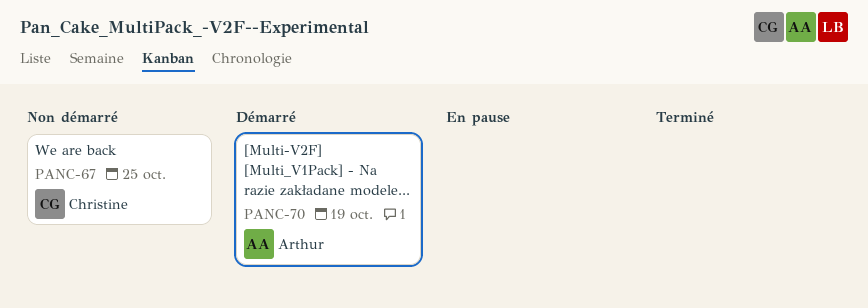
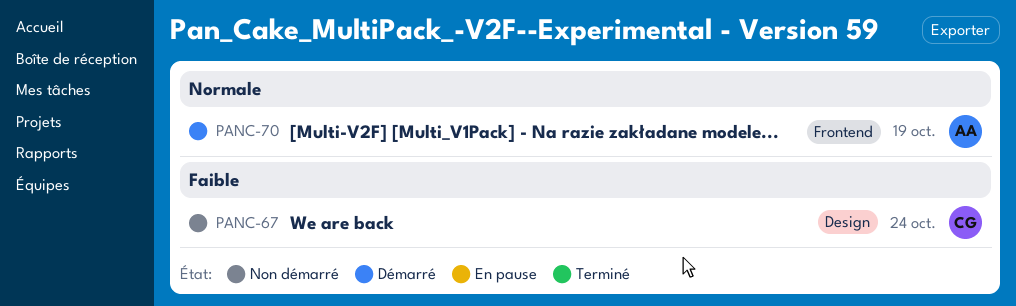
PANC-67, due: Oct 25 -> Oct 24

